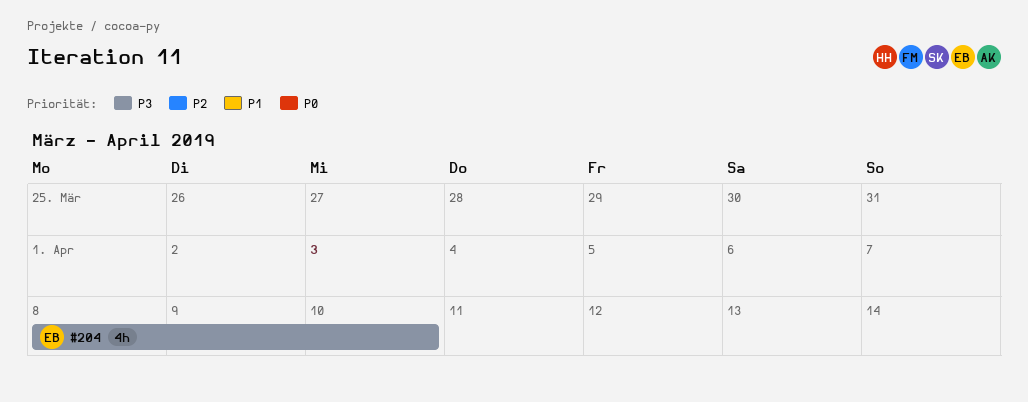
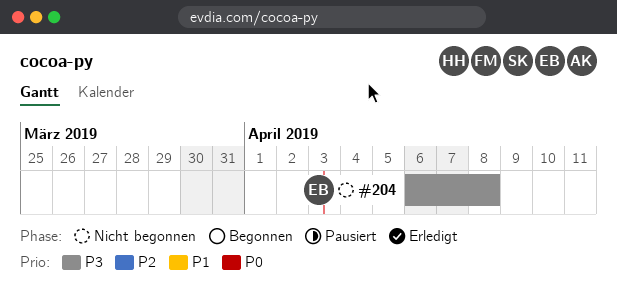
#204, start: Apr 8 -> Apr 6
#204, due: Apr 10 -> Apr 8

